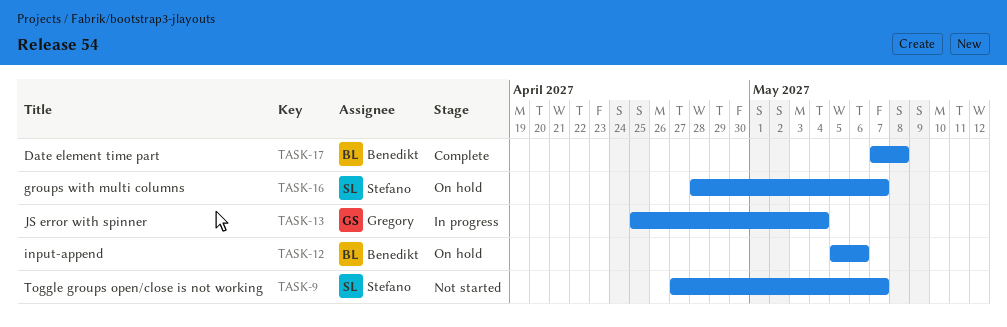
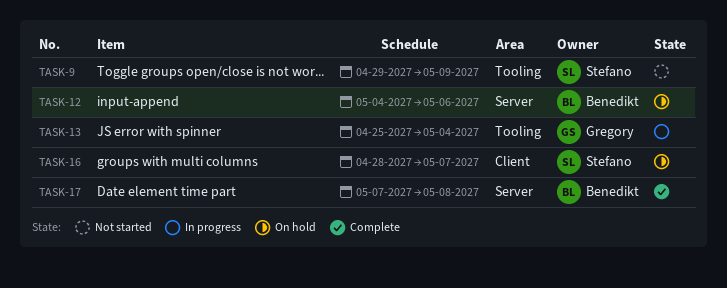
TASK-9, start: Apr 27 -> Apr 29
TASK-9, due: May 7 -> May 9
TASK-12, start: May 5 -> May 4

